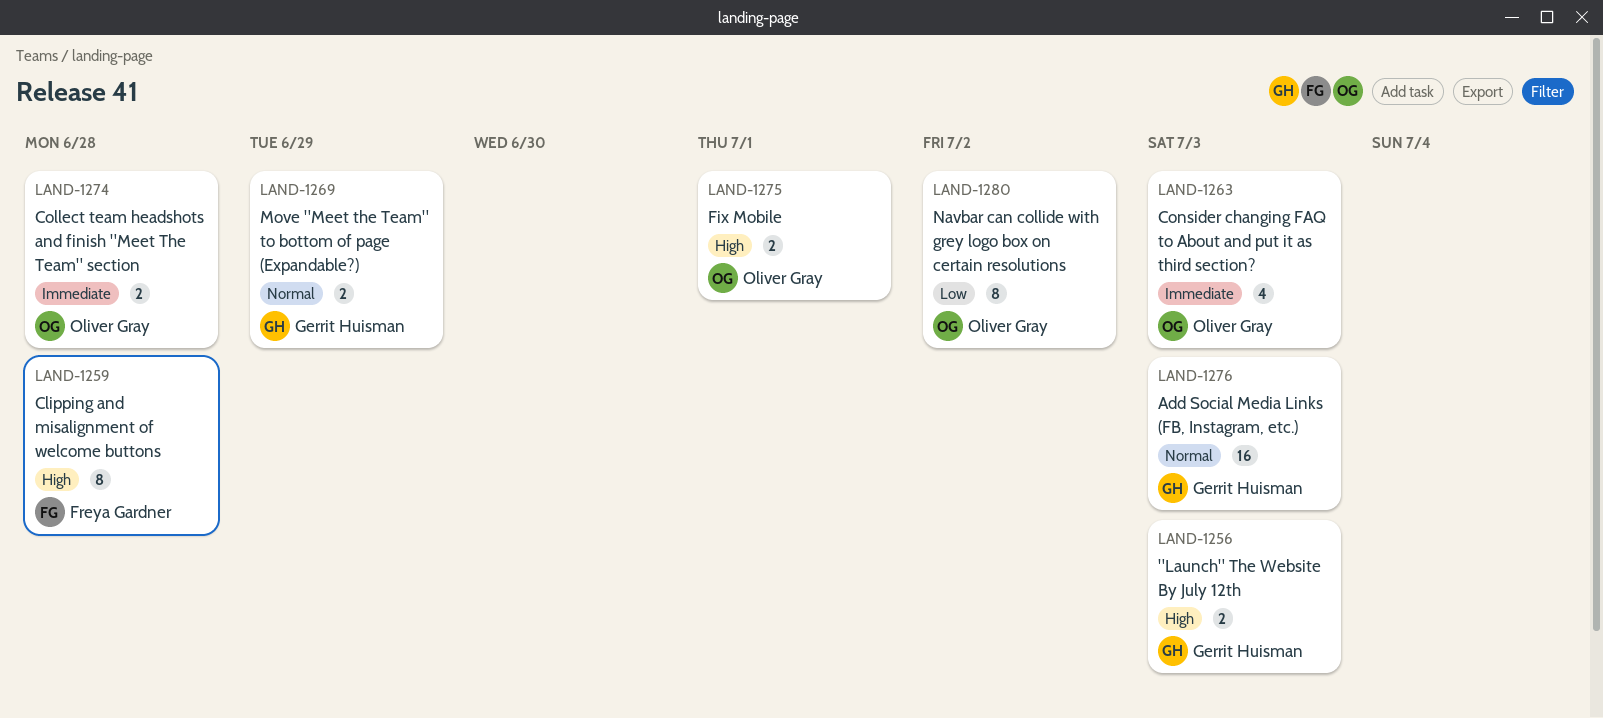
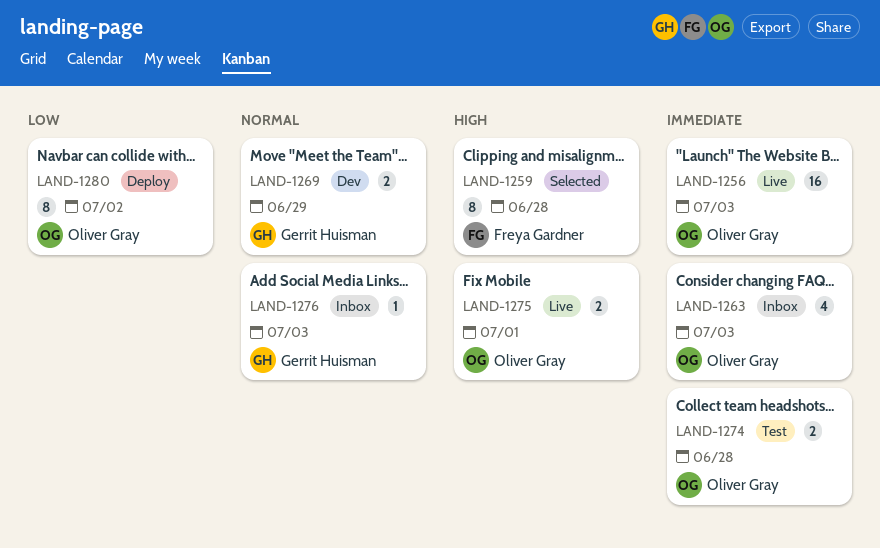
LAND-1256, owner: Gerrit Huisman -> Oliver Gray
LAND-1256, priority: High -> Immediate
LAND-1256, estimate: 2 -> 16
LAND-1276, estimate: 16 -> 1

